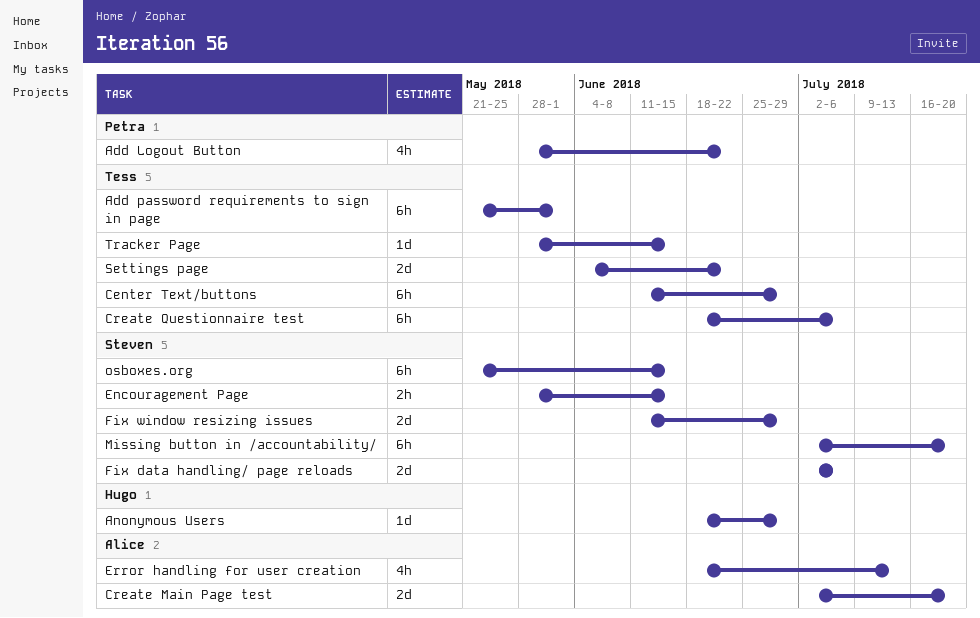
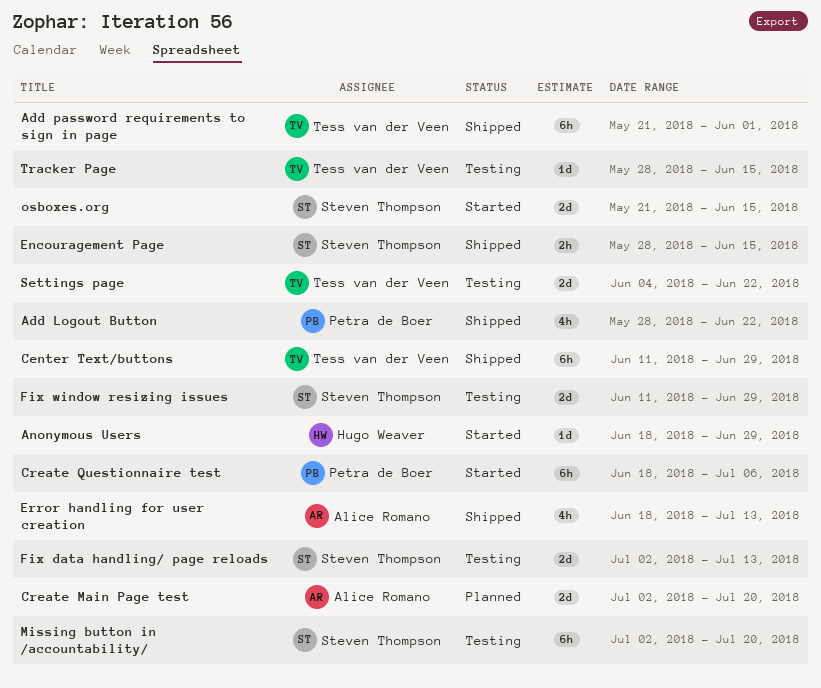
Create Questionnaire test, owner: Tess van der Veen -> Petra de Boer
Fix data handling/ page reloads, due: Jul 6 -> Jul 13
osboxes.org, estimate: 6h -> 2d

